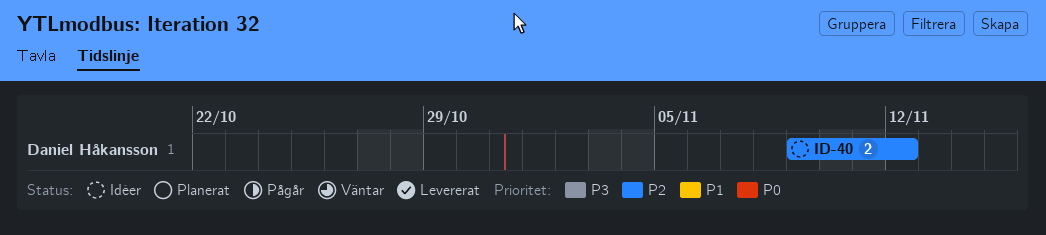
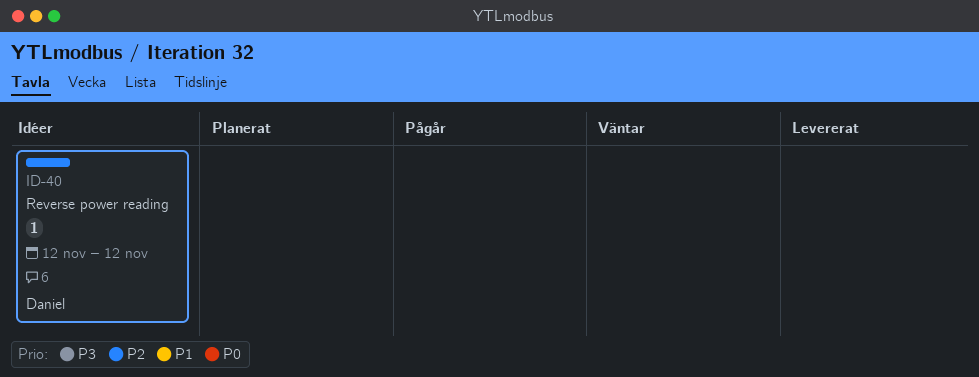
ID-40, estimate: 2 -> 1
ID-40, start: Nov 9 -> Nov 12

